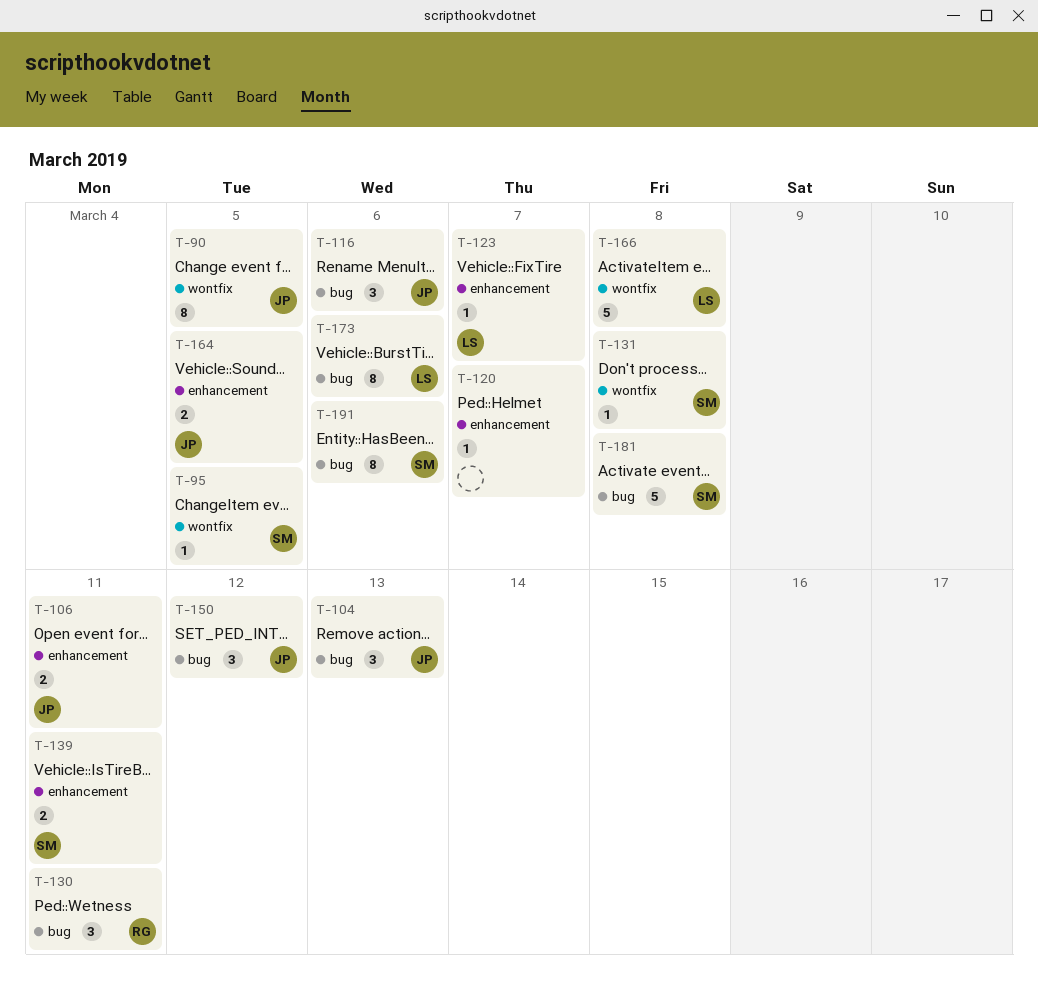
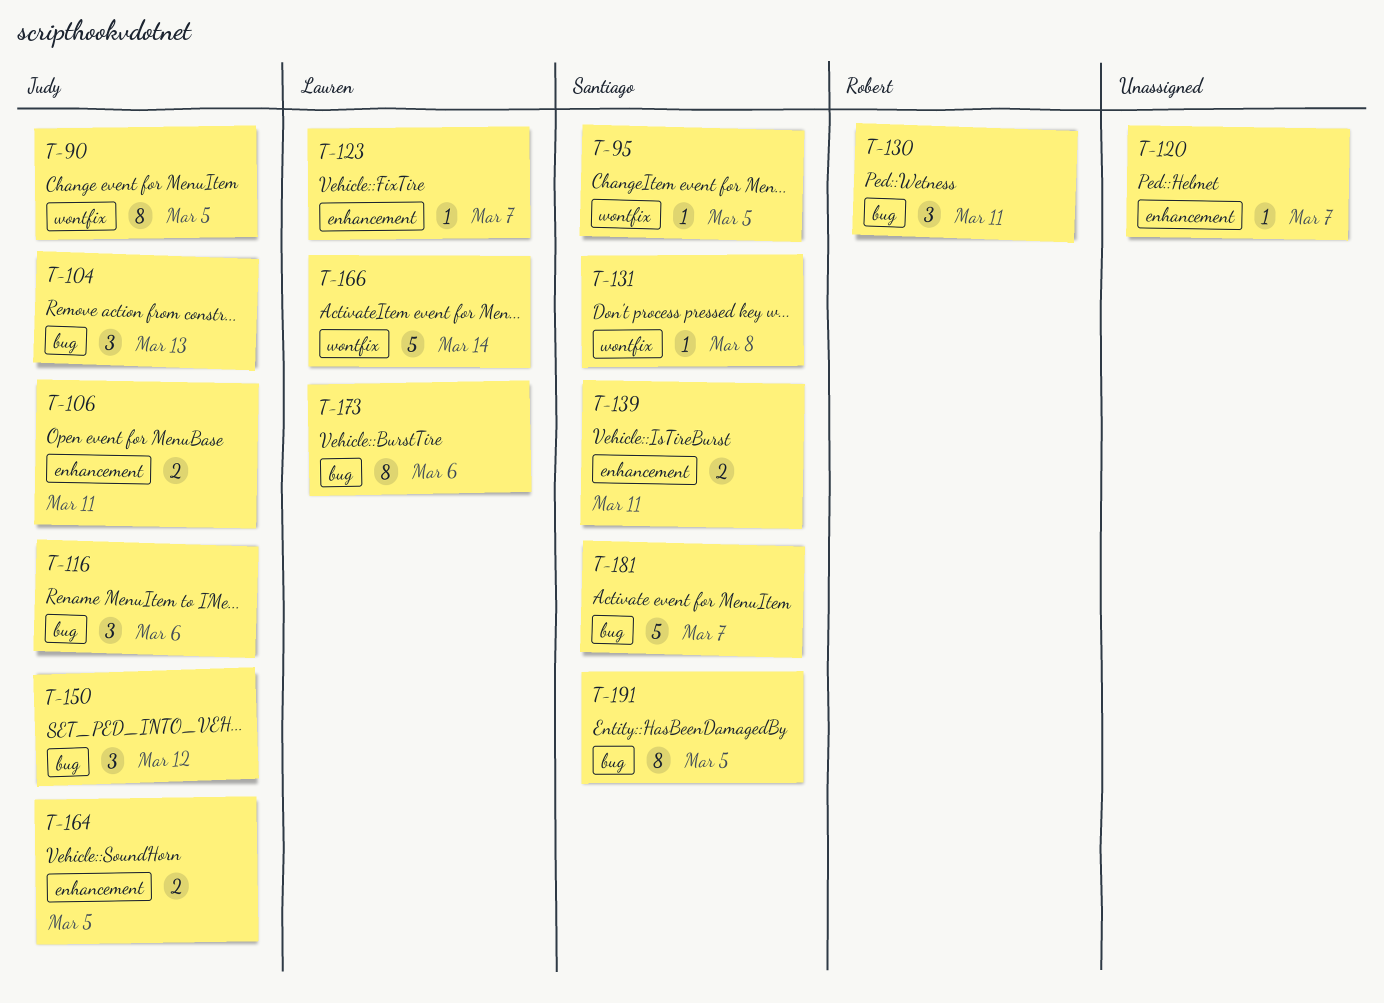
T-166, due: Mar 8 -> Mar 14
T-181, due: Mar 8 -> Mar 7
T-191, due: Mar 6 -> Mar 5

